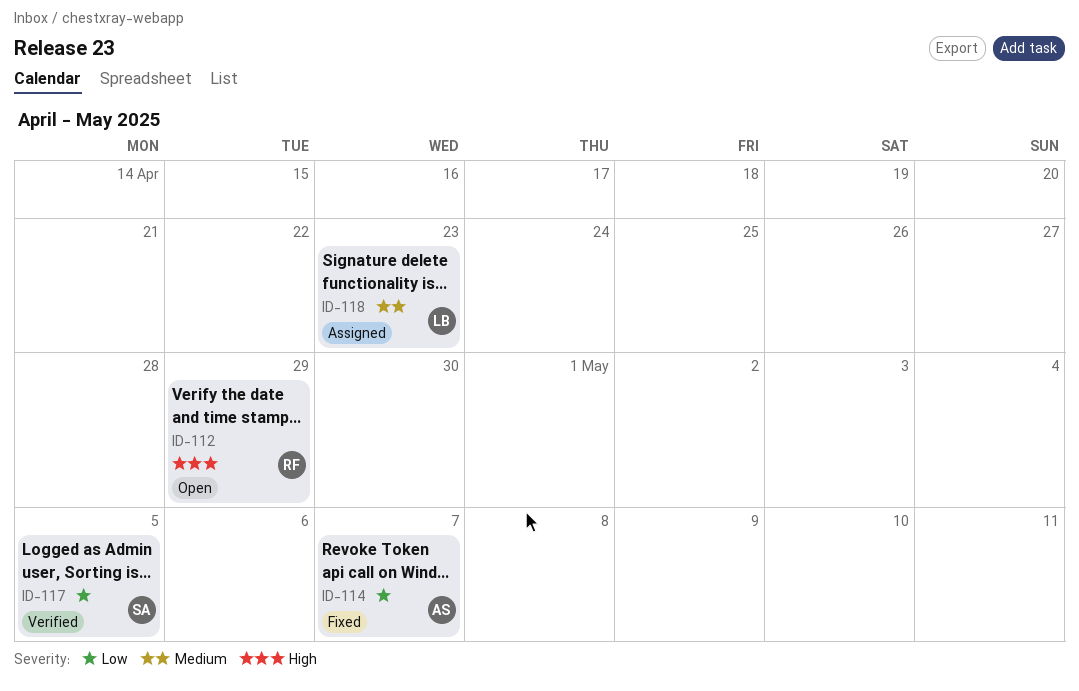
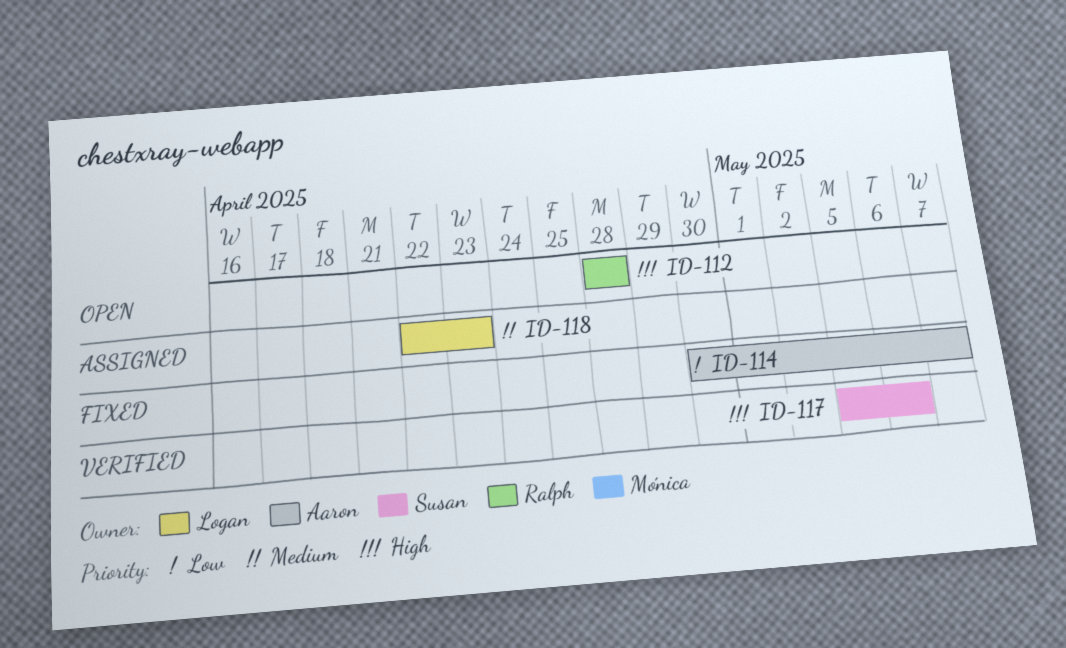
ID-112, due: Apr 29 -> Apr 28
ID-117, priority: Low -> High
ID-117, due: May 5 -> May 6

